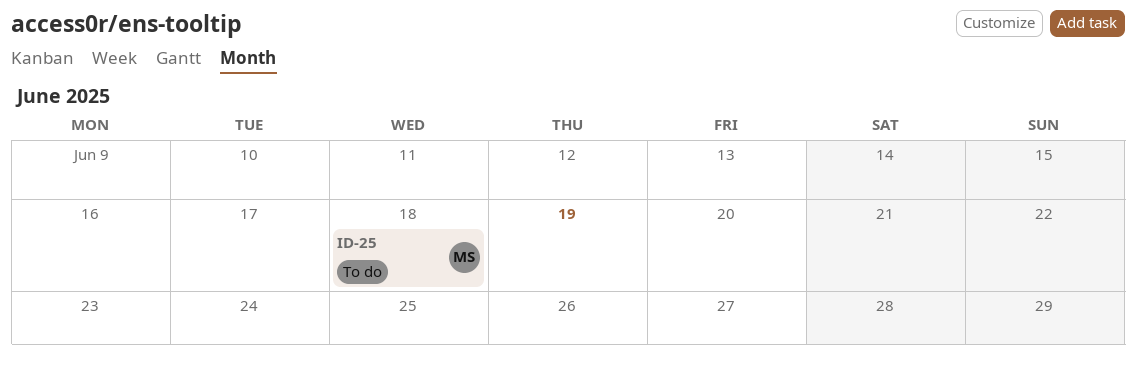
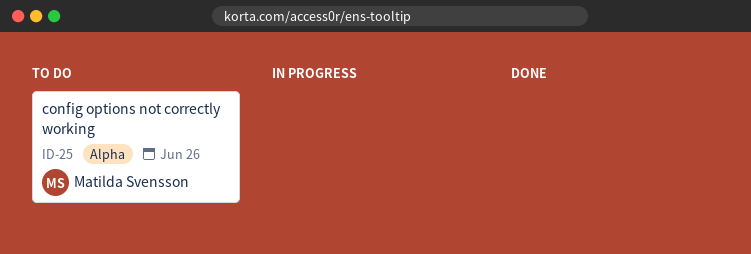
ID-25, due: Jun 18 -> Jun 26

